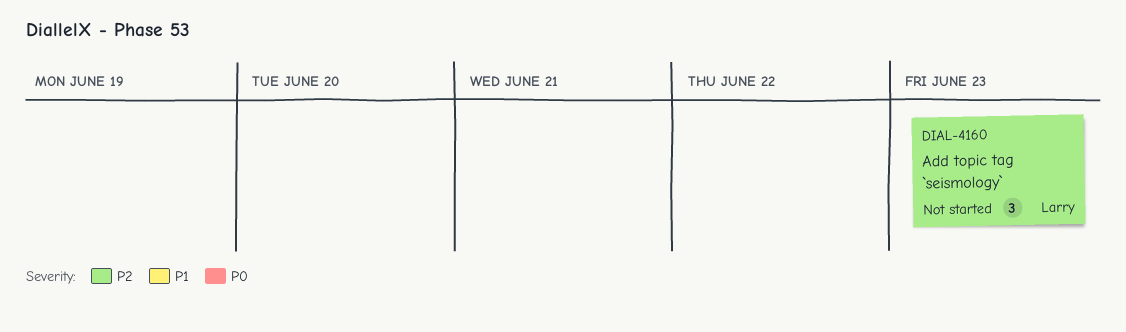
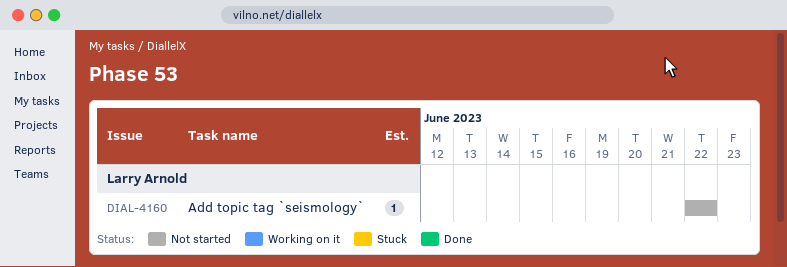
DIAL-4160, estimate: 3 -> 1
DIAL-4160, due: Jun 23 -> Jun 22

